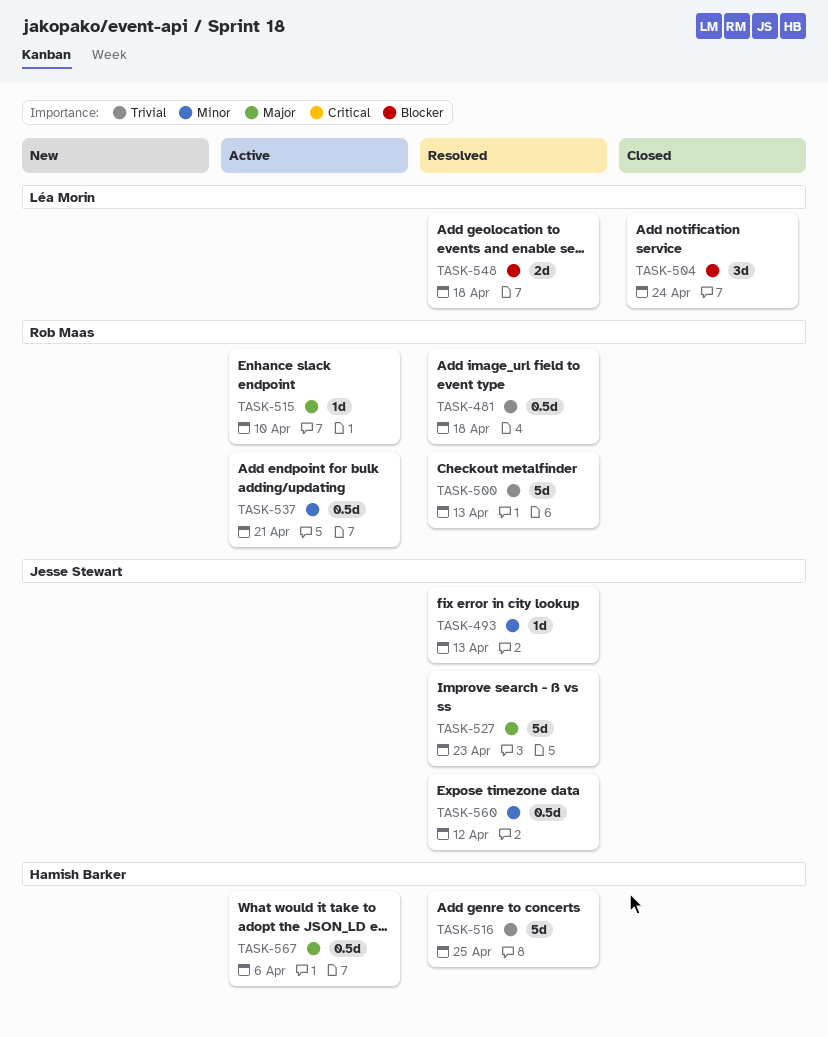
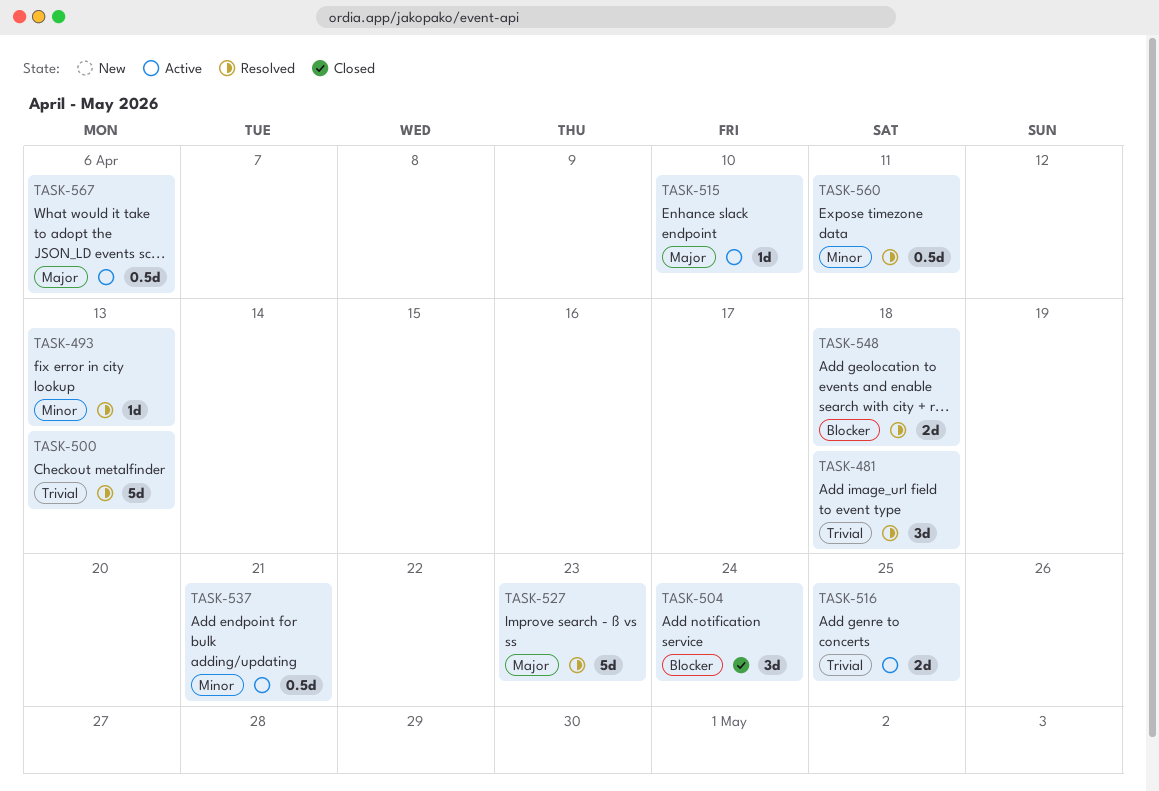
TASK-481, estimate: 0.5d -> 3d
TASK-516, status: Resolved -> Active
TASK-516, estimate: 5d -> 2d
TASK-560, due: Apr 12 -> Apr 11

